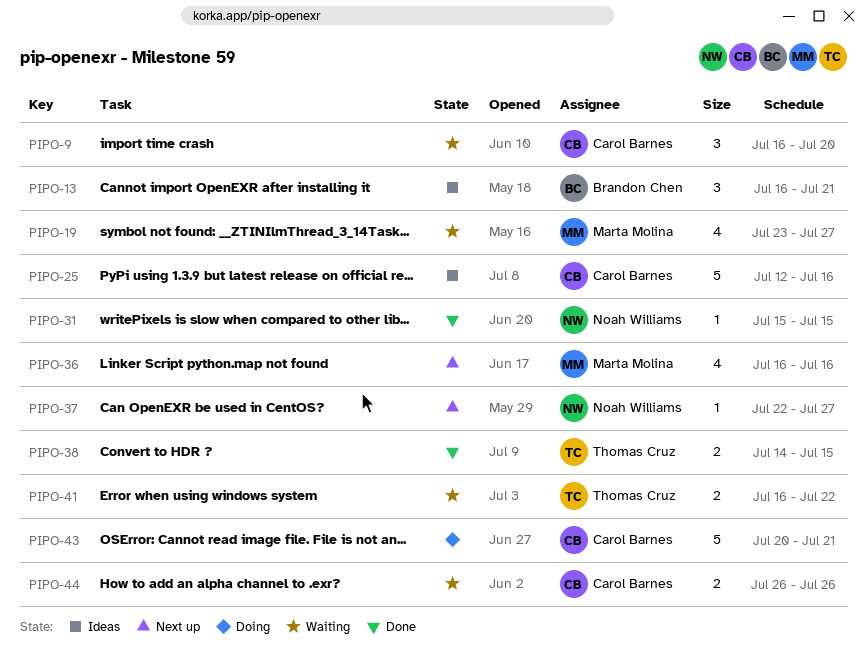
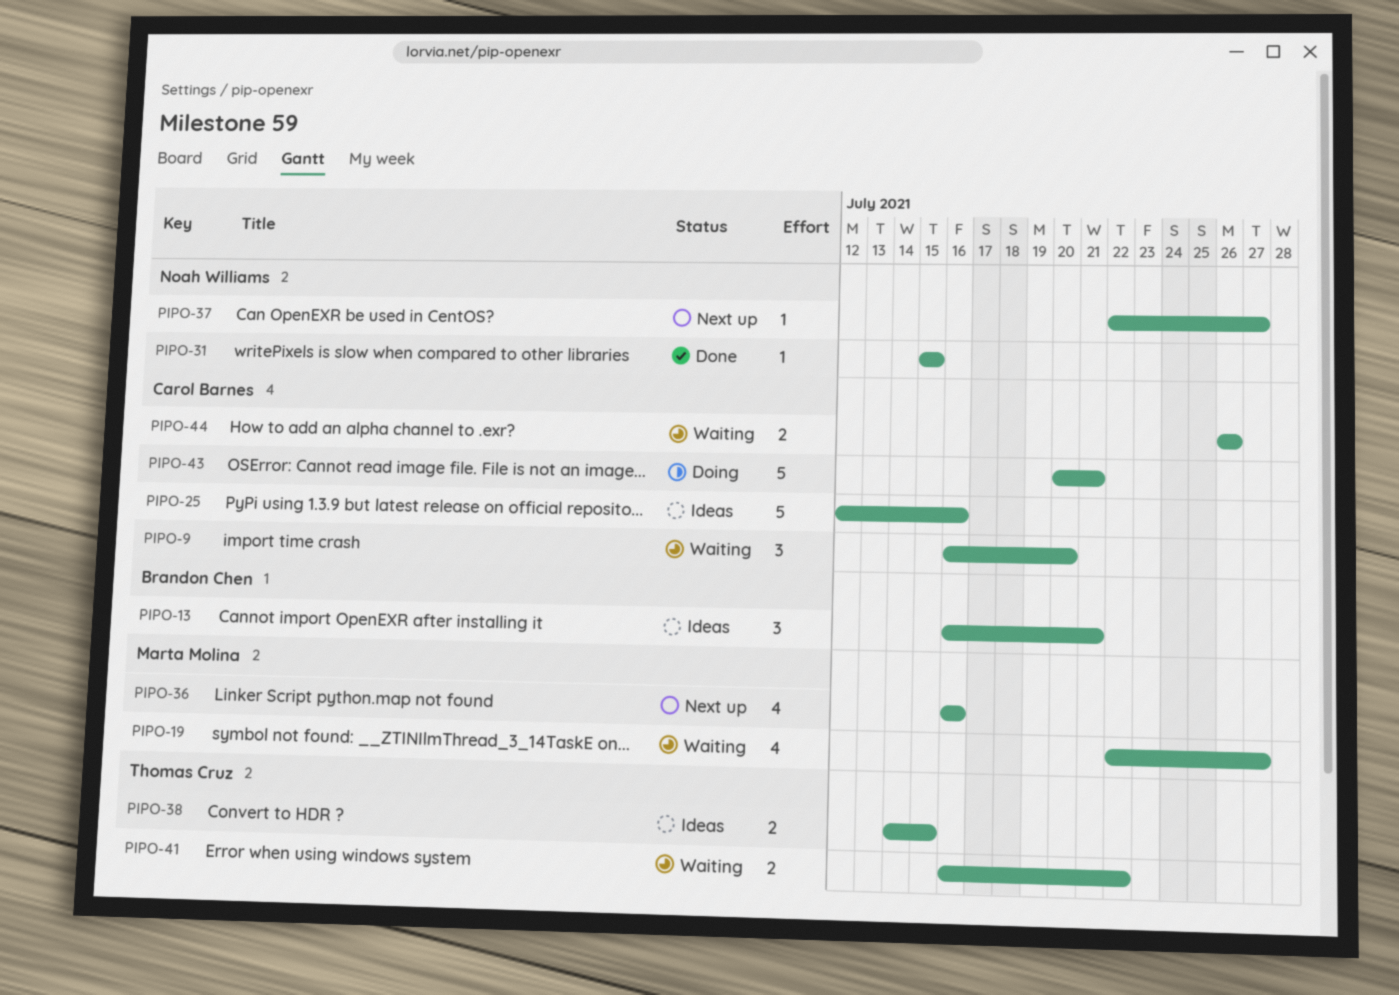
PIPO-19, start: Jul 23 -> Jul 22
PIPO-38, status: Done -> Ideas

